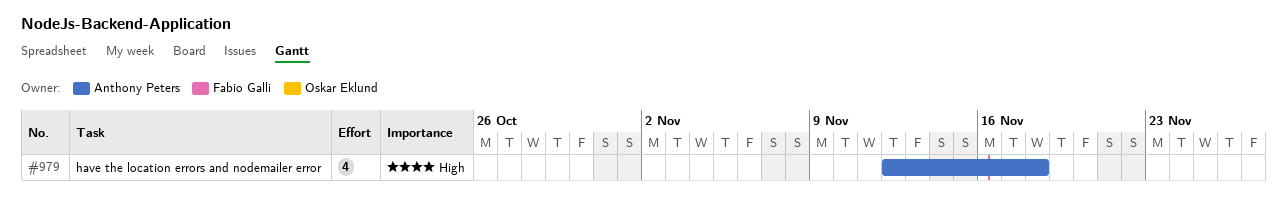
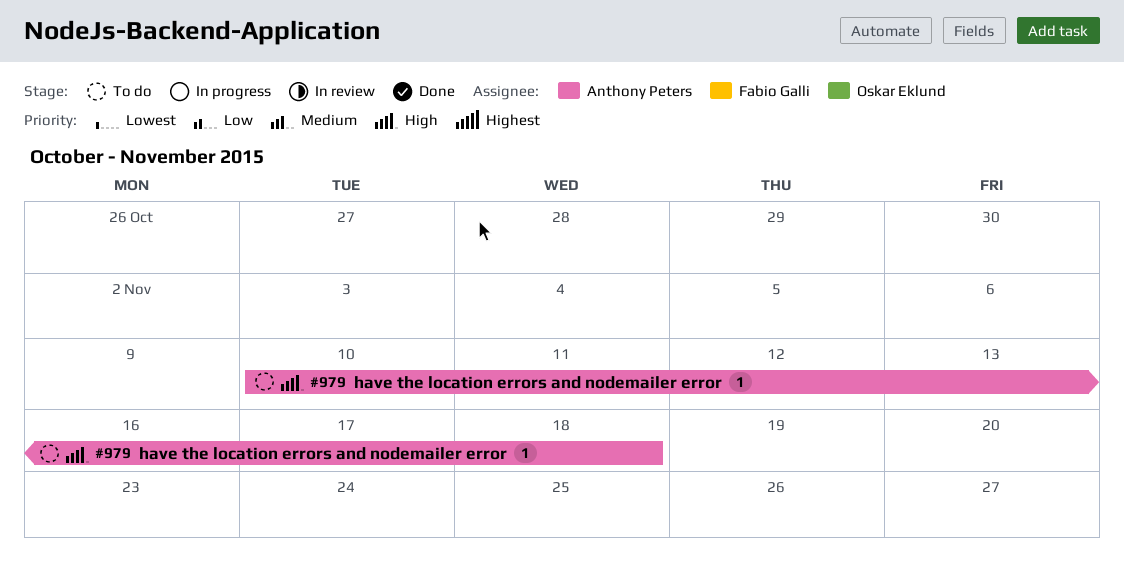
#979, estimate: 4 -> 1
#979, start: Nov 12 -> Nov 10

